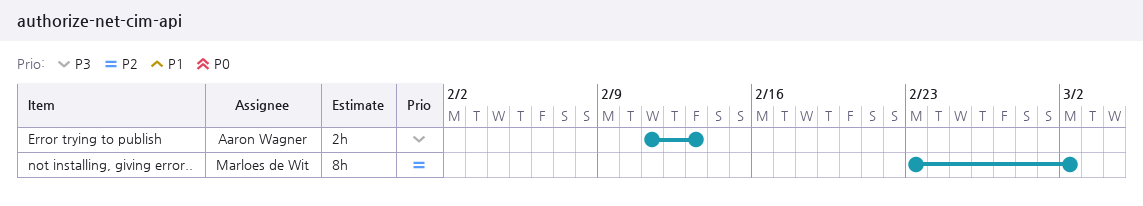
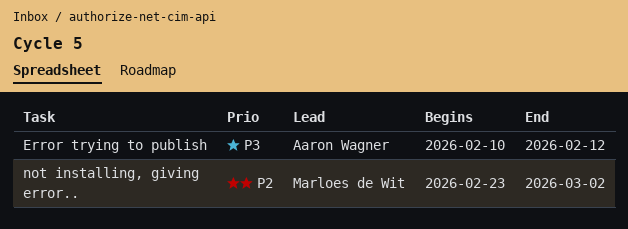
Error trying to publish, start: Feb 11 -> Feb 10
Error trying to publish, due: Feb 13 -> Feb 12

